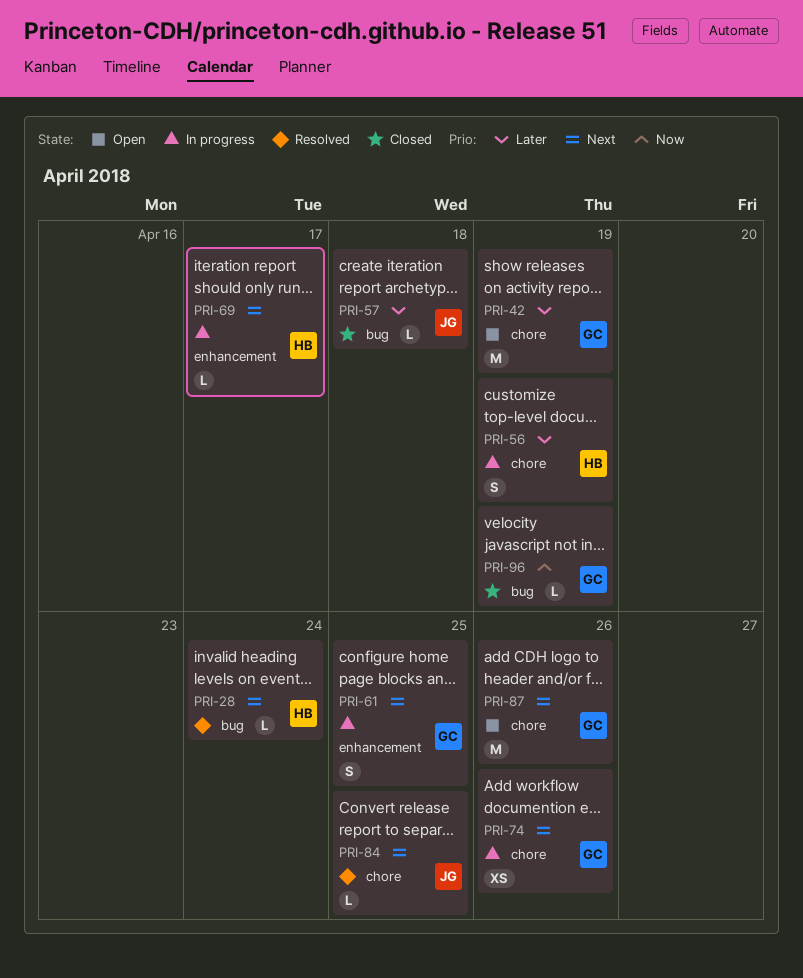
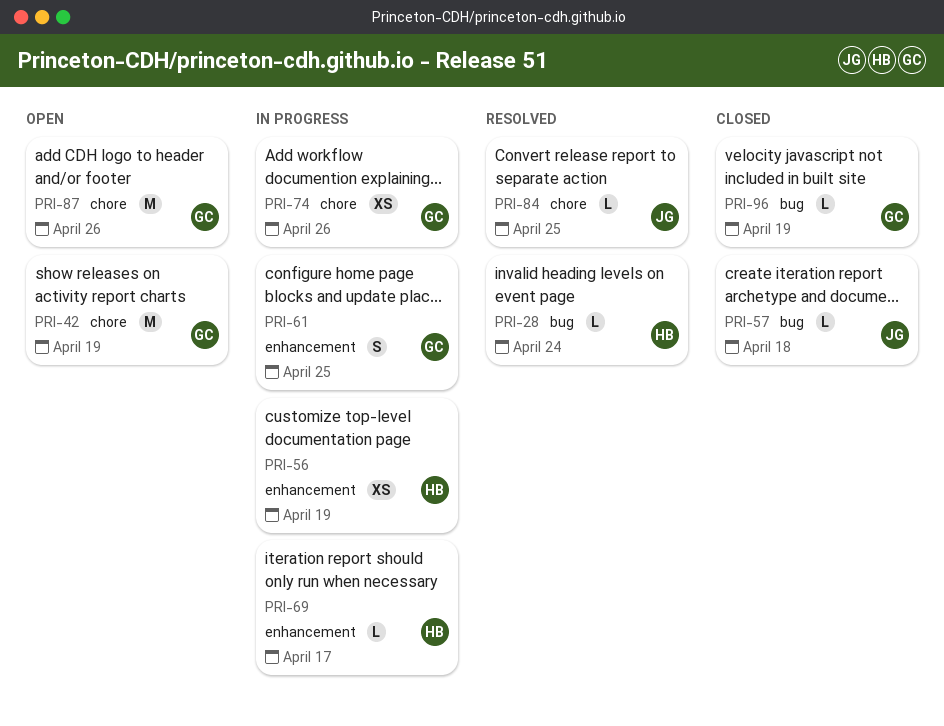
PRI-56, label: chore -> enhancement
PRI-56, estimate: S -> XS

